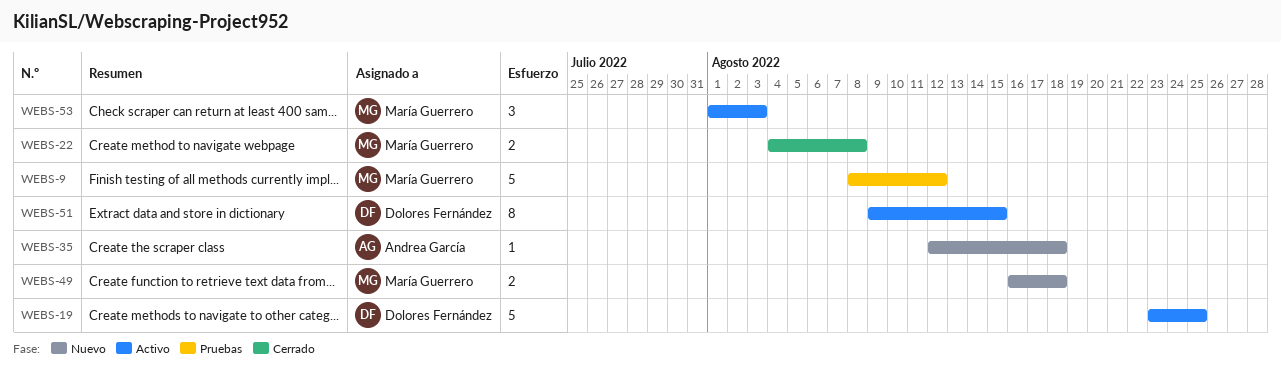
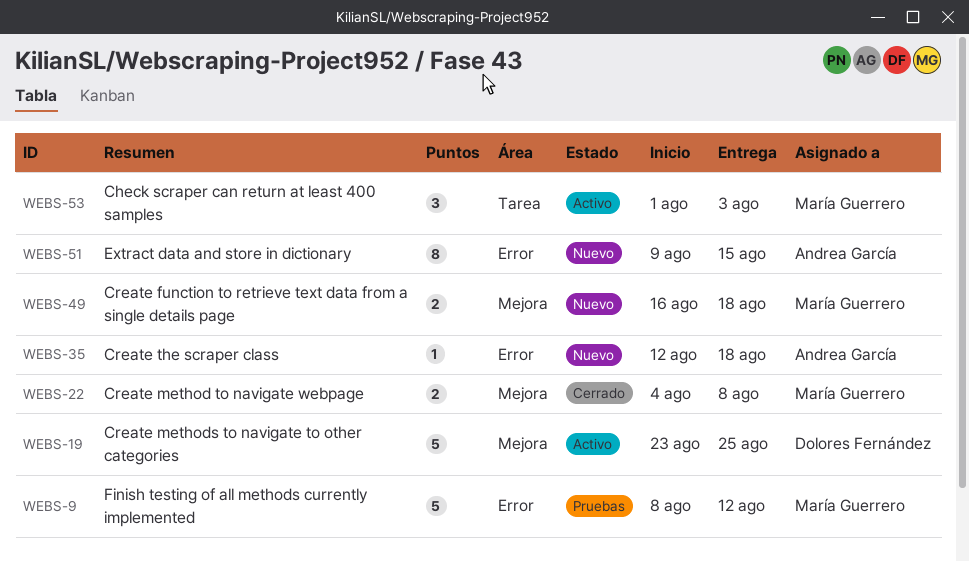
WEBS-51, status: Activo -> Nuevo
WEBS-51, owner: Dolores Fernández -> Andrea García

